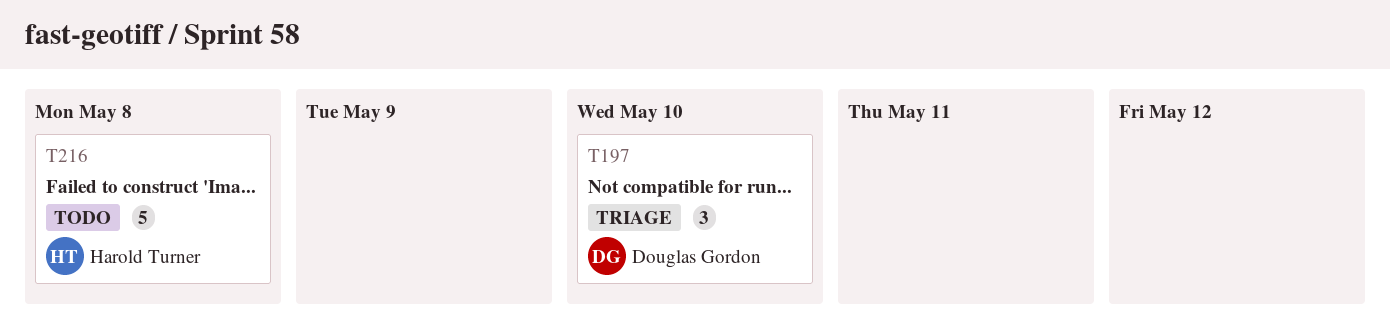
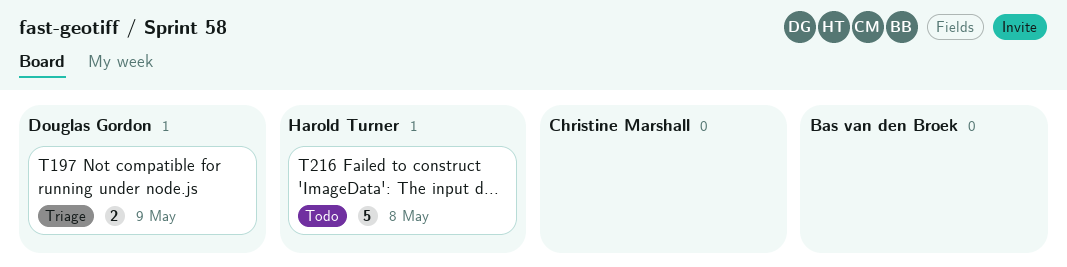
T197, estimate: 3 -> 2
T197, due: May 10 -> May 9

